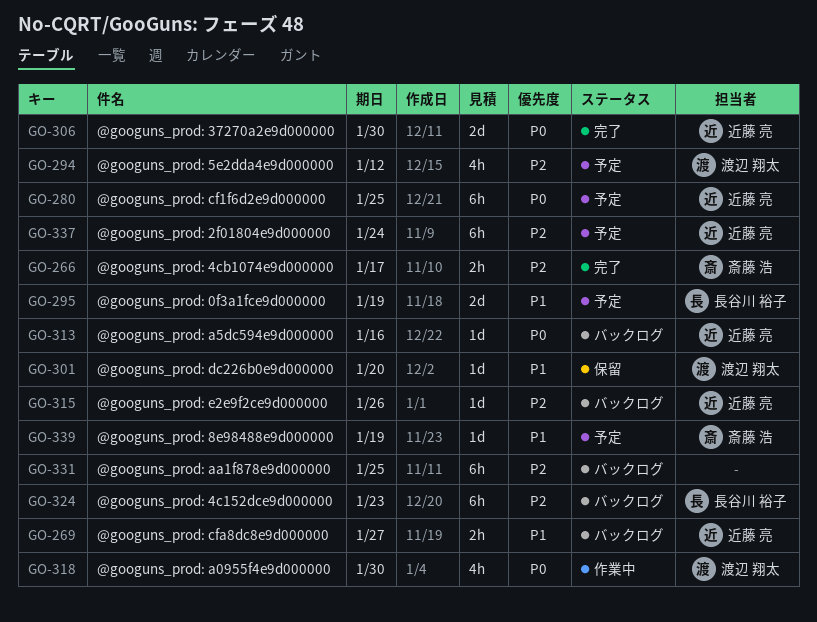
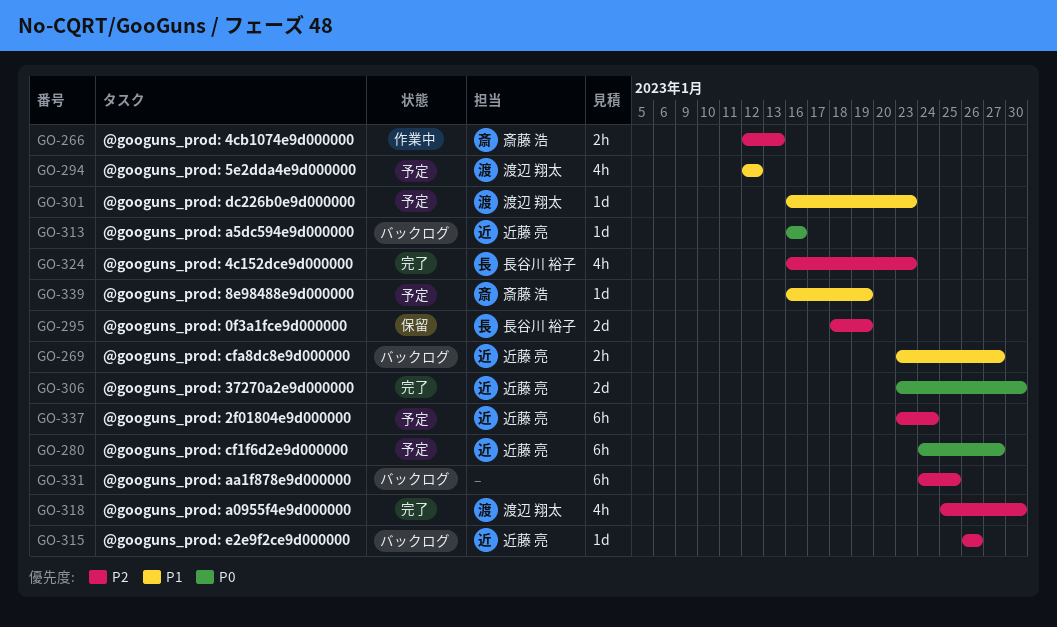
GO-266, status: 完了 -> 作業中
GO-266, due: Jan 17 -> Jan 13
GO-280, due: Jan 25 -> Jan 27
GO-294, priority: P2 -> P1
GO-295, status: 予定 -> 保留
GO-295, priority: P1 -> P2
GO-301, status: 保留 -> 予定
GO-301, due: Jan 20 -> Jan 23
GO-318, status: 作業中 -> 完了
GO-318, priority: P0 -> P2
GO-324, status: バックログ -> 完了
GO-324, estimate: 6h -> 4h

